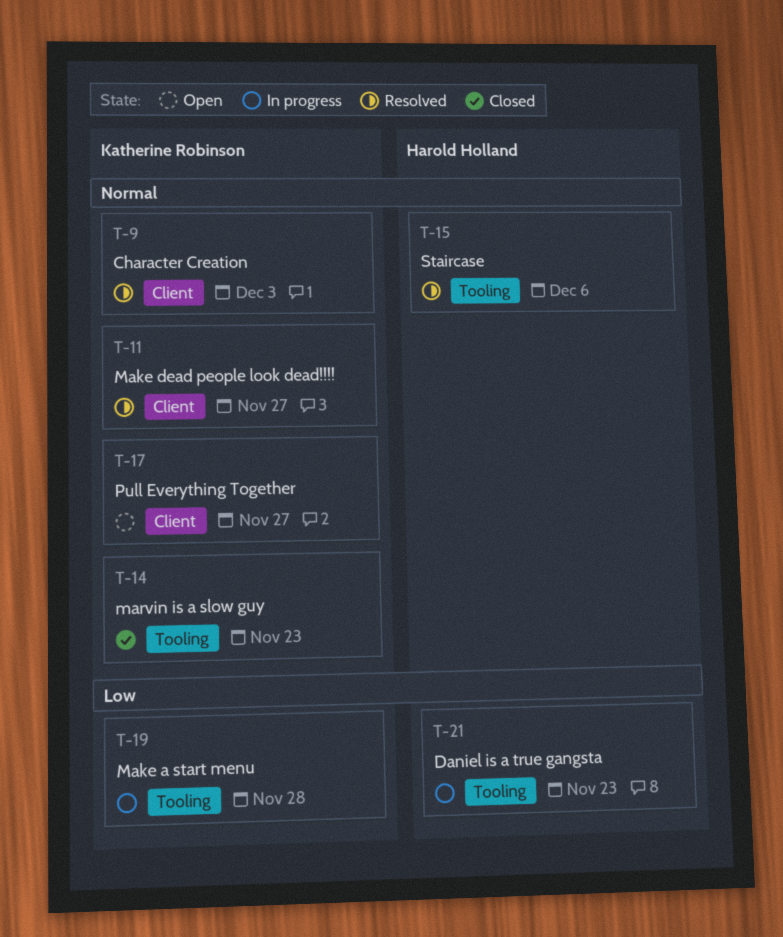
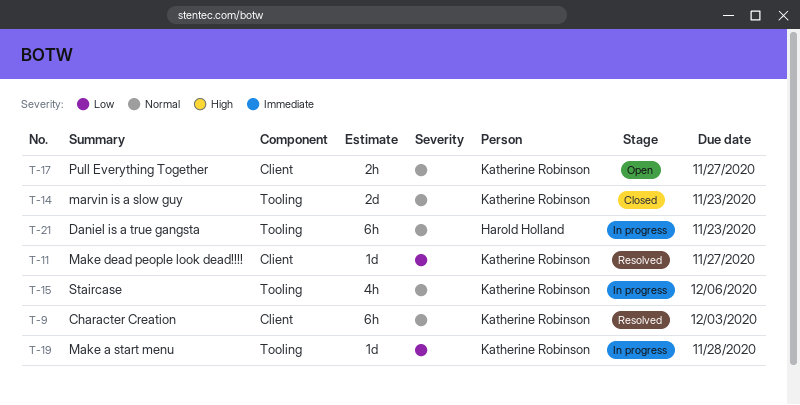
T-11, priority: Normal -> Low
T-15, status: Resolved -> In progress
T-15, owner: Harold Holland -> Katherine Robinson
T-21, priority: Low -> Normal

